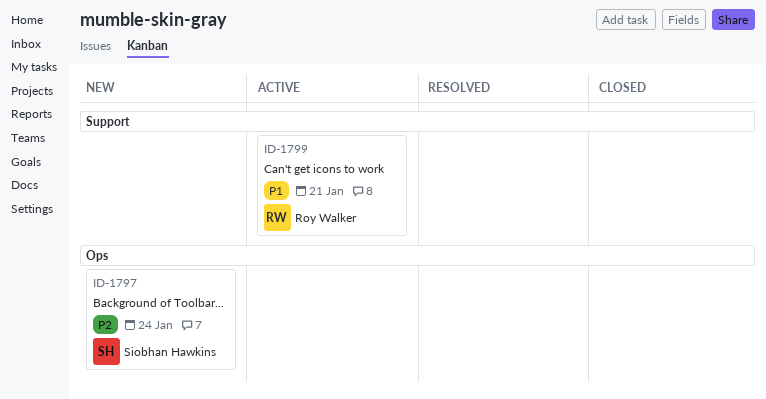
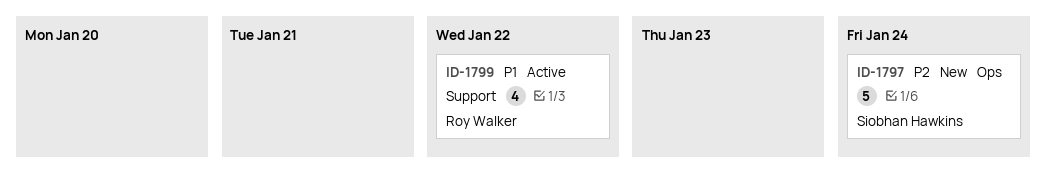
ID-1799, due: Jan 21 -> Jan 22

